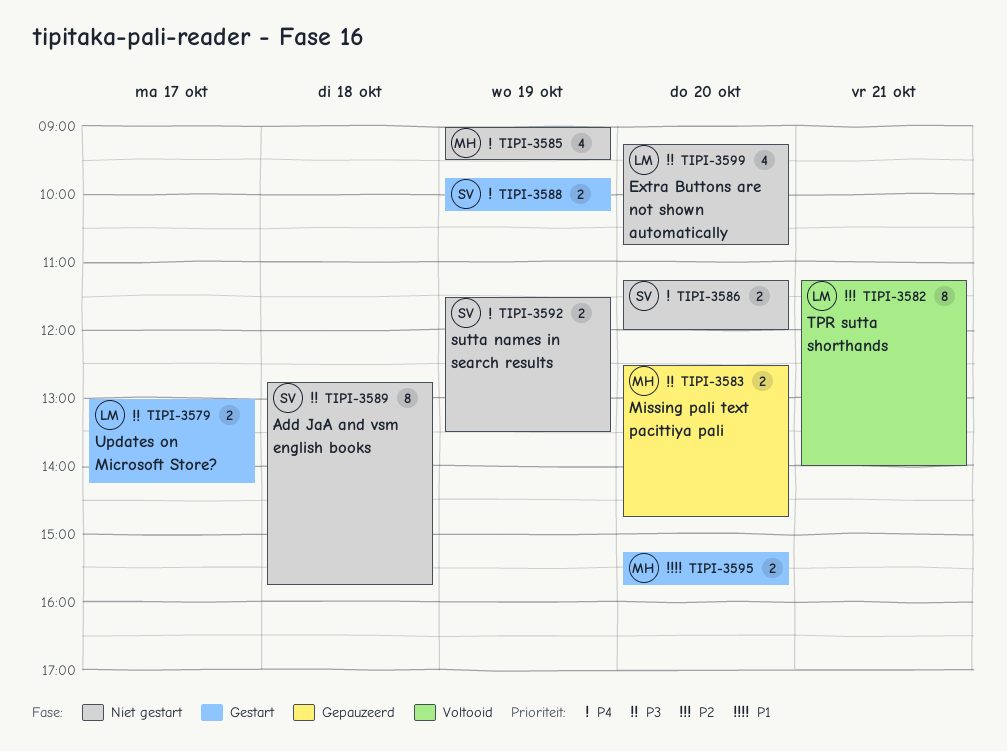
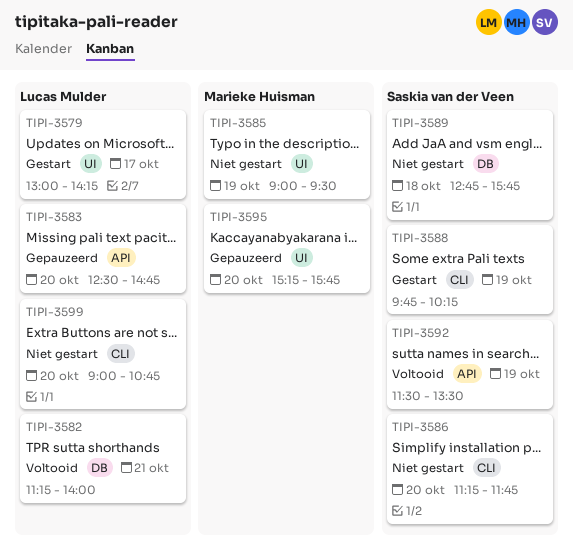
TIPI-3583, owner: Marieke Huisman -> Lucas Mulder
TIPI-3586, ends: 12:00 -> 11:45
TIPI-3592, status: Niet gestart -> Voltooid
TIPI-3595, status: Gestart -> Gepauzeerd
TIPI-3599, begins: 09:15 -> 09:00

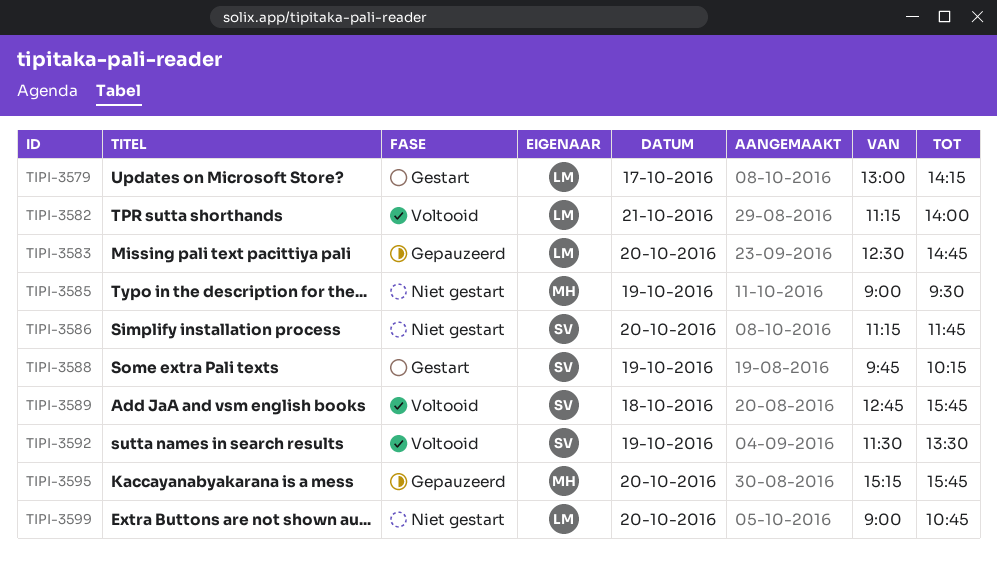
TIPI-3589, status: Niet gestart -> Voltooid

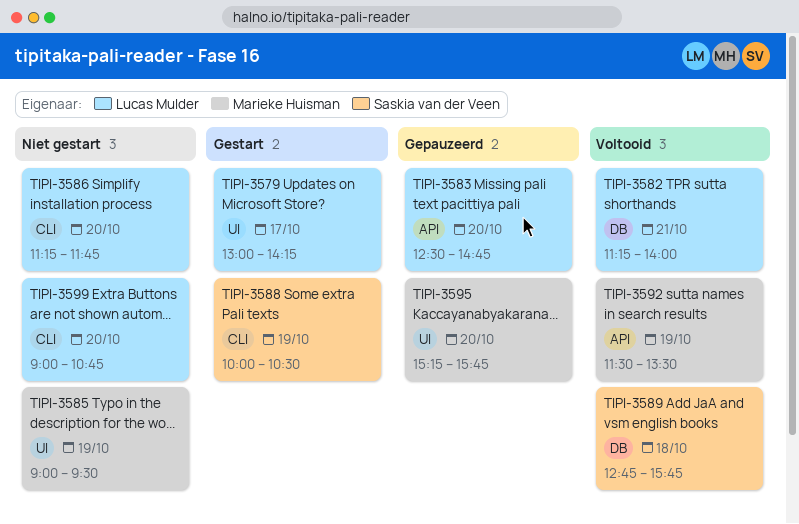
TIPI-3586, owner: Saskia van der Veen -> Lucas Mulder
TIPI-3588, begins: 09:45 -> 10:00
TIPI-3588, ends: 10:15 -> 10:30
TIPI-3592, owner: Saskia van der Veen -> Marieke Huisman

